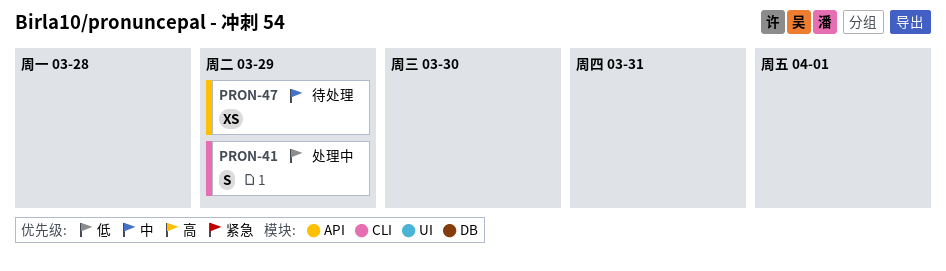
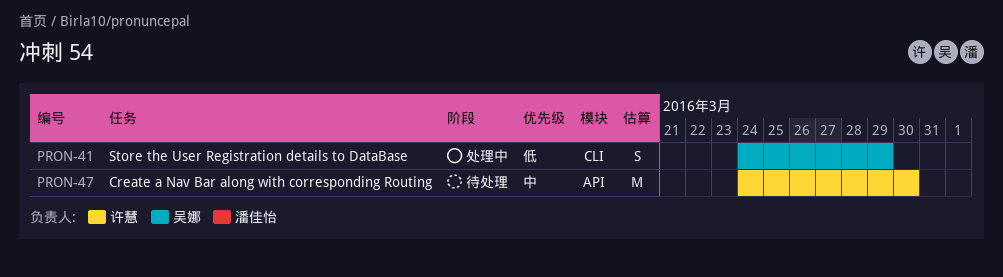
PRON-47, estimate: XS -> M
PRON-47, due: Mar 29 -> Mar 30

